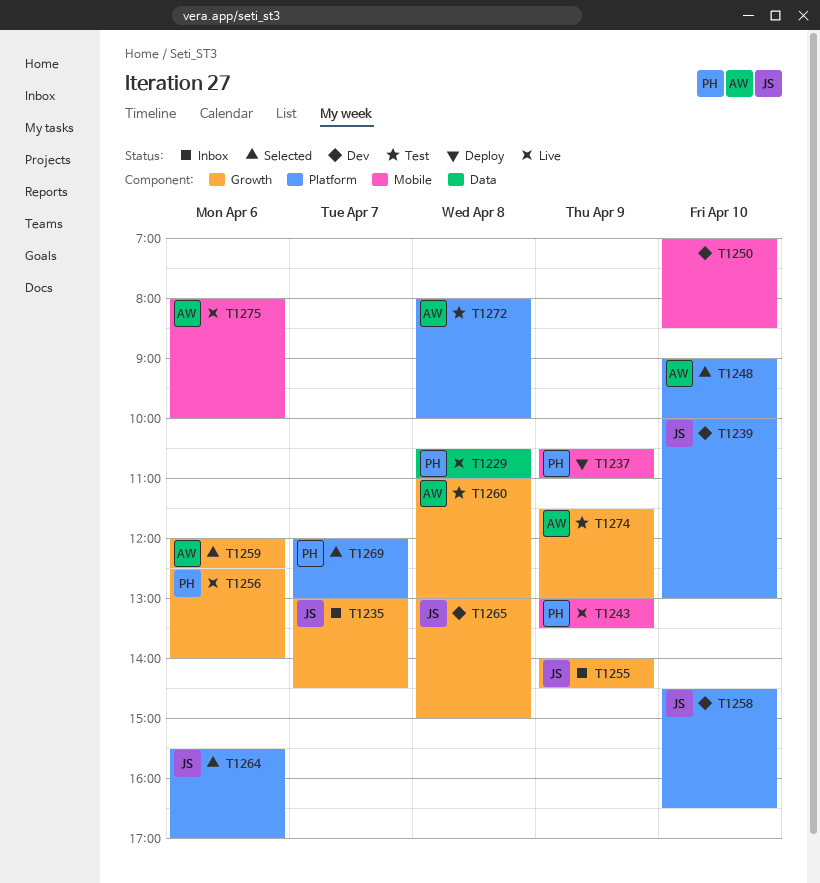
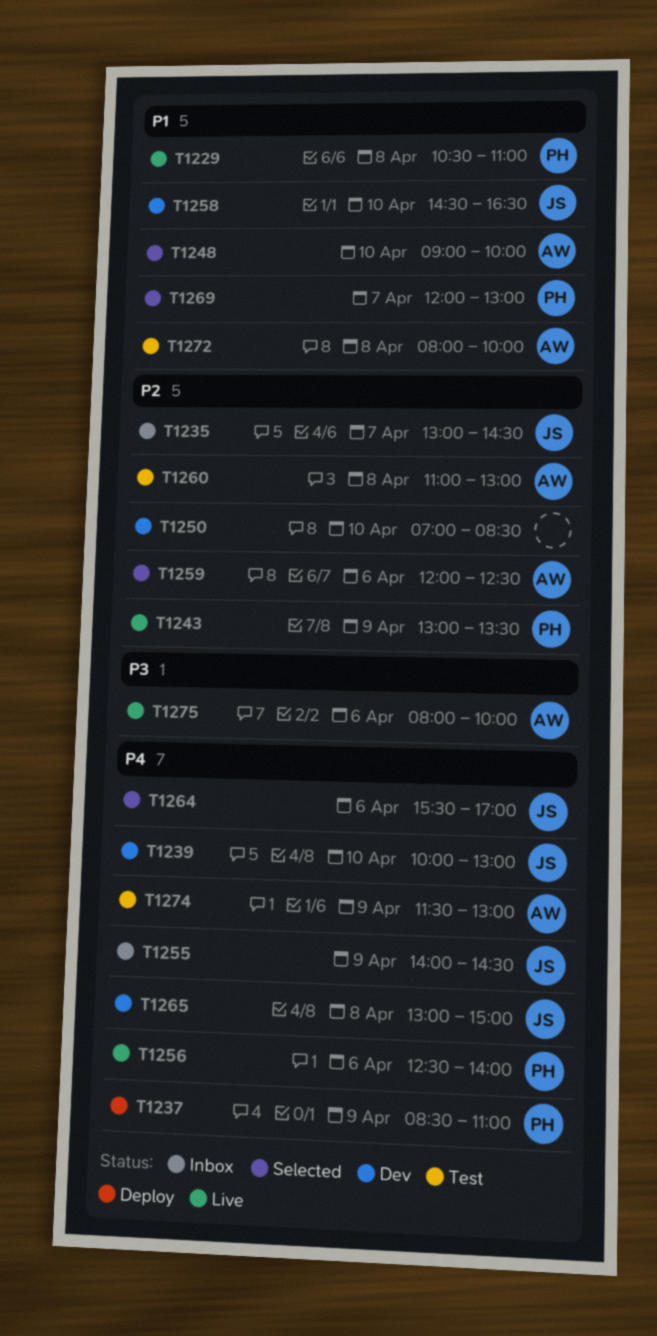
T1237, begins: 10:30 -> 08:30

